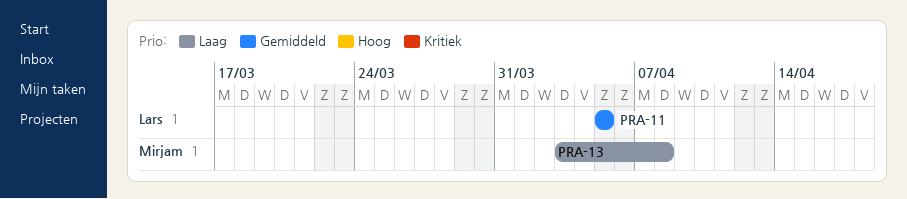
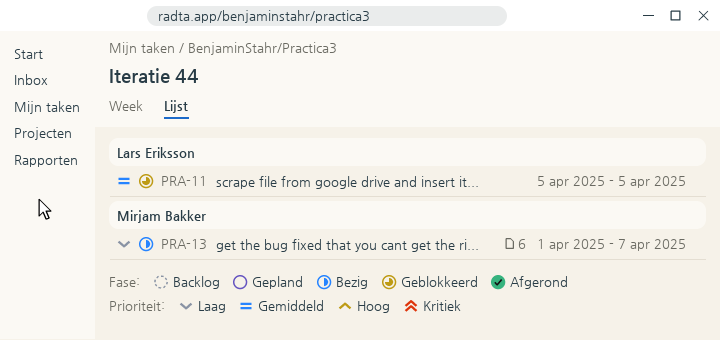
PRA-13, start: Apr 3 -> Apr 1
PRA-13, due: Apr 8 -> Apr 7

